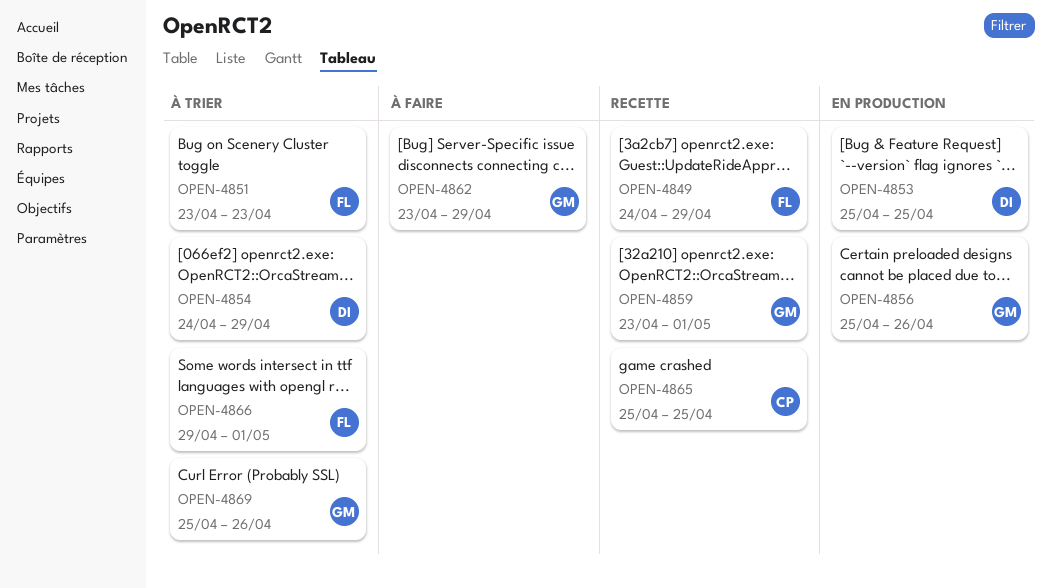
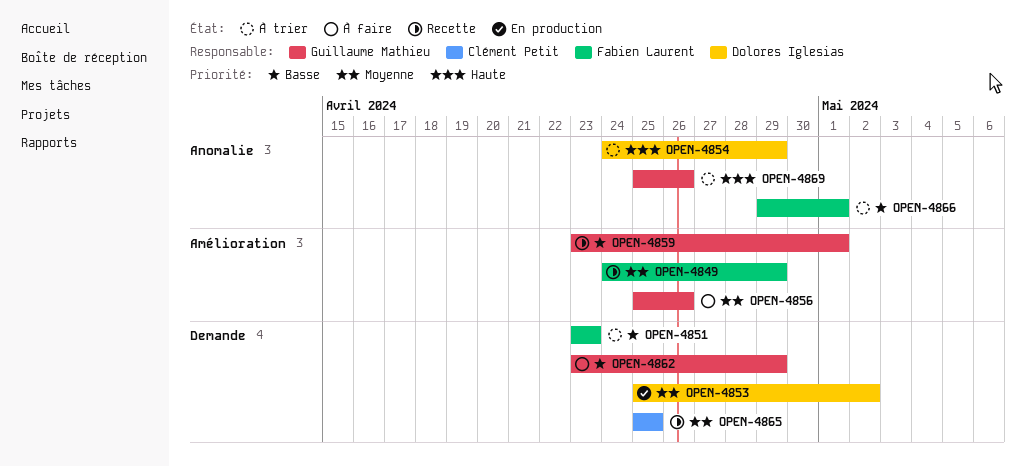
OPEN-4853, due: Apr 25 -> May 2
OPEN-4856, status: En production -> À faire

